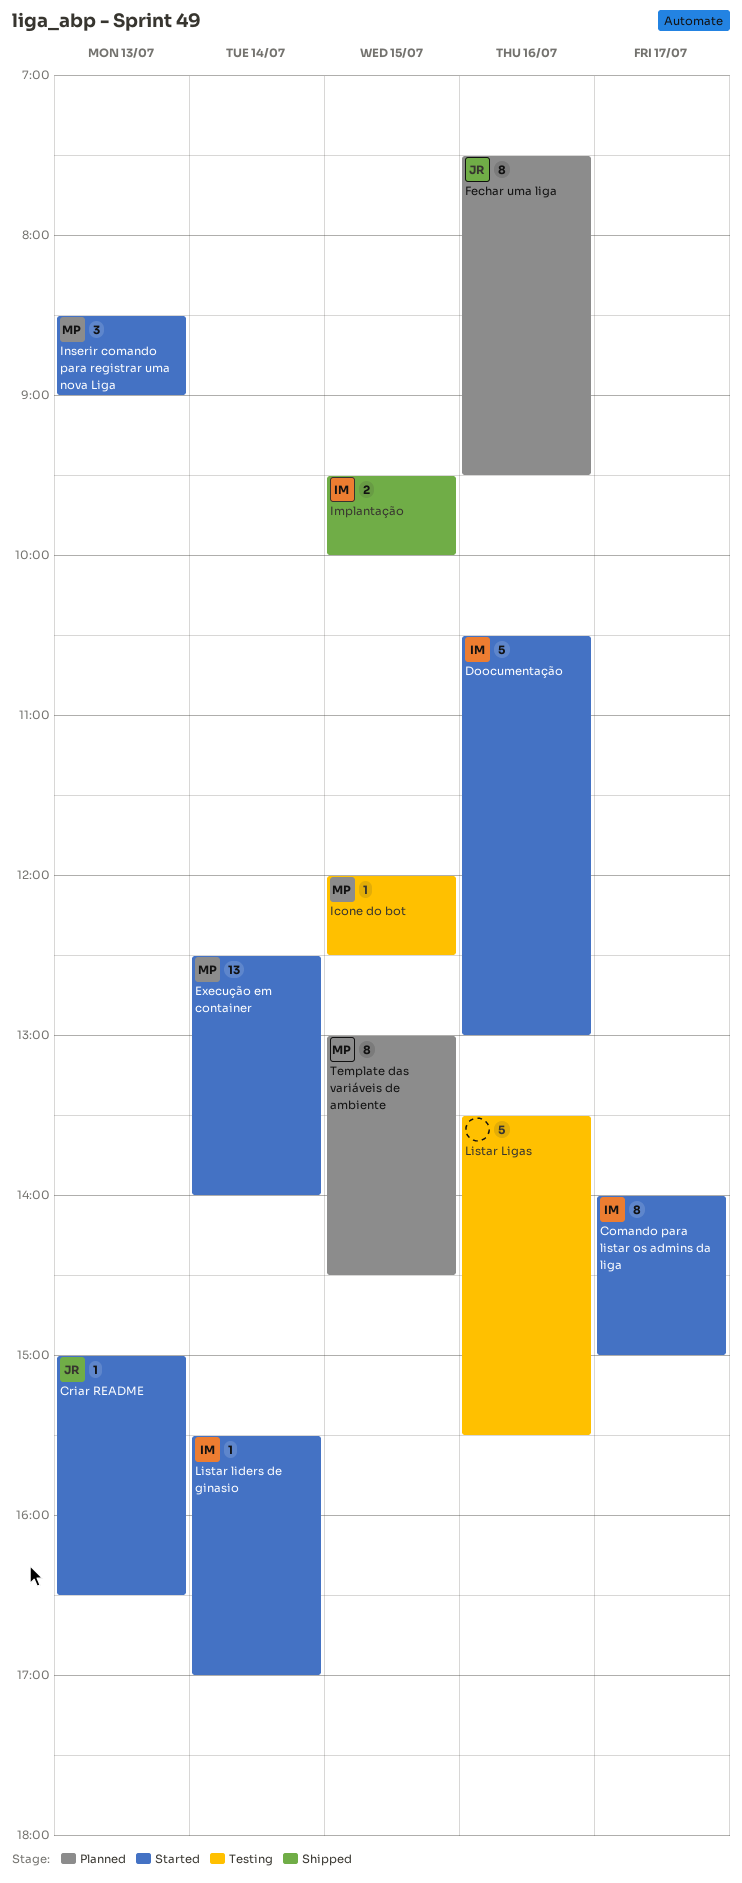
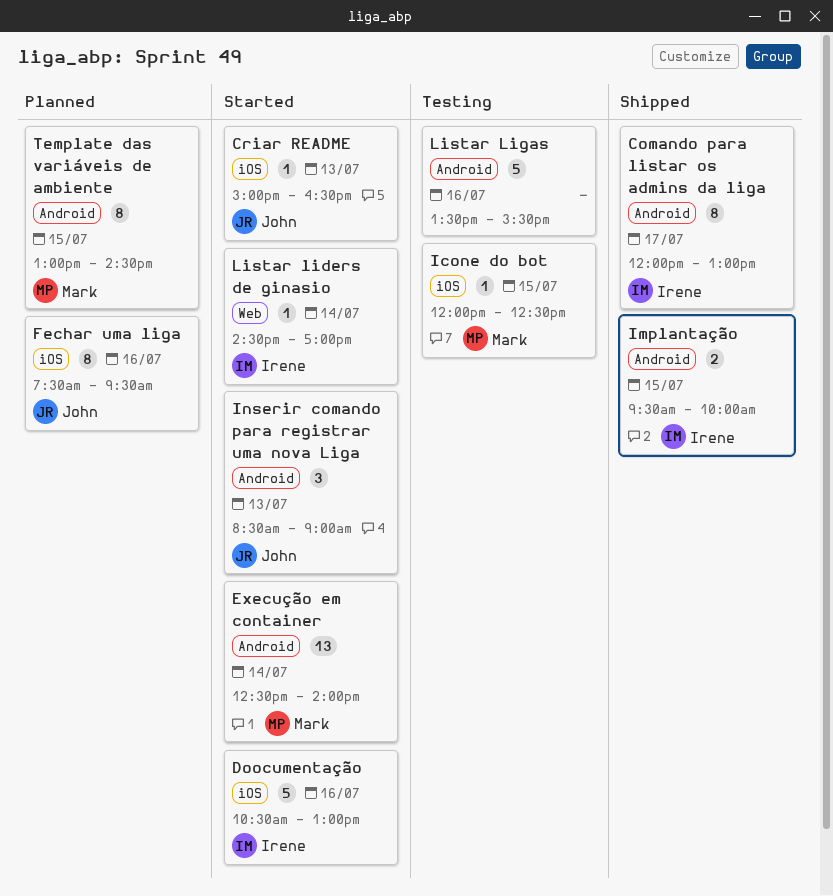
Comando para listar os admins da liga, status: Started -> Shipped
Comando para listar os admins da liga, begins: 14:00 -> 12:00
Comando para listar os admins da liga, ends: 15:00 -> 13:00
Inserir comando para registrar uma nova Liga, owner: Mark -> John
Listar liders de ginasio, begins: 15:30 -> 14:30

